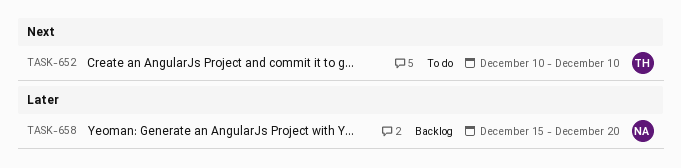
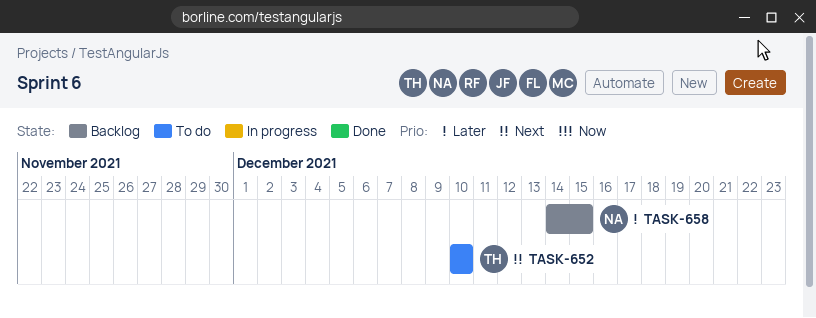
TASK-658, start: Dec 15 -> Dec 14
TASK-658, due: Dec 20 -> Dec 15

